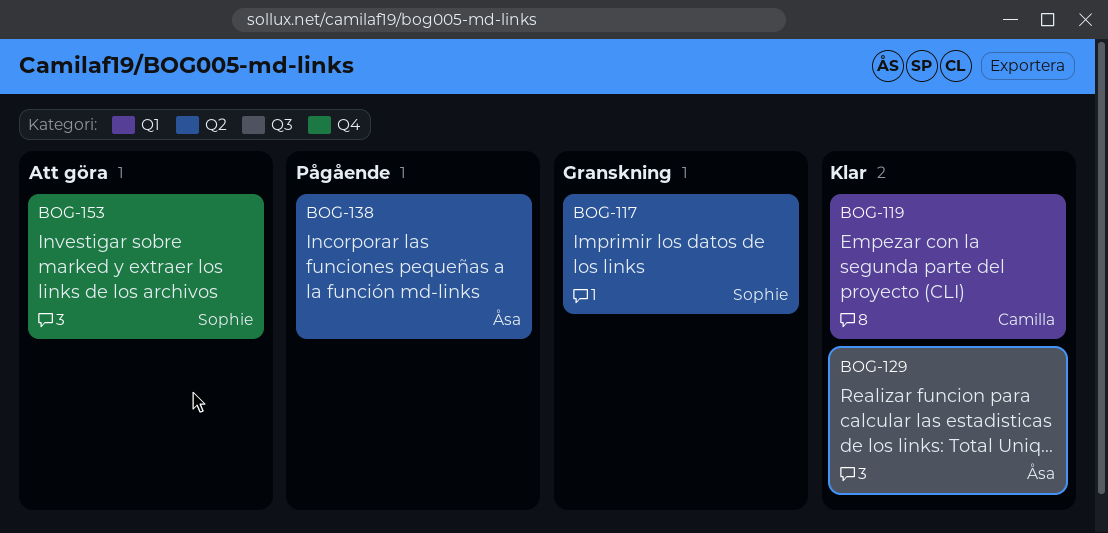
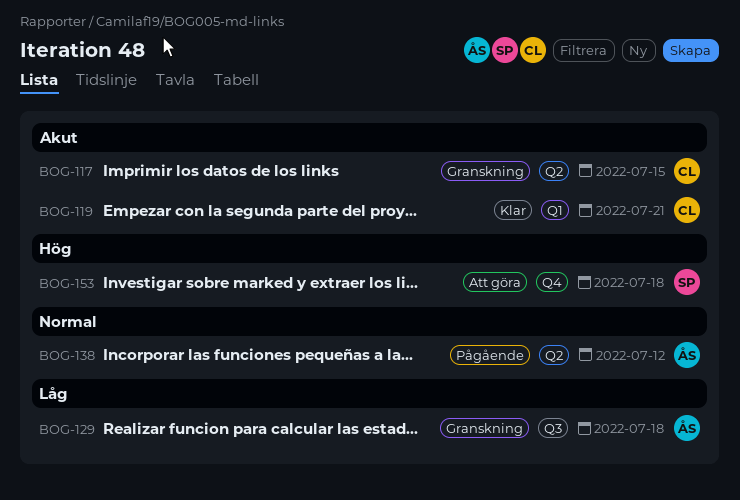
BOG-117, owner: Sophie -> Camilla
BOG-129, status: Klar -> Granskning

